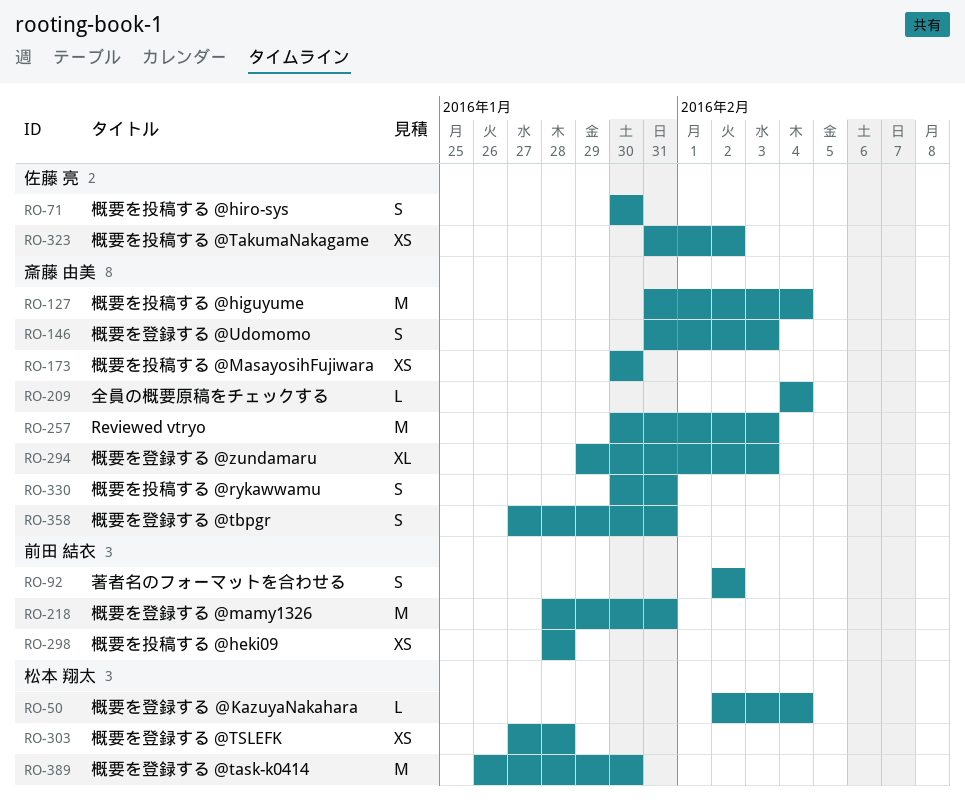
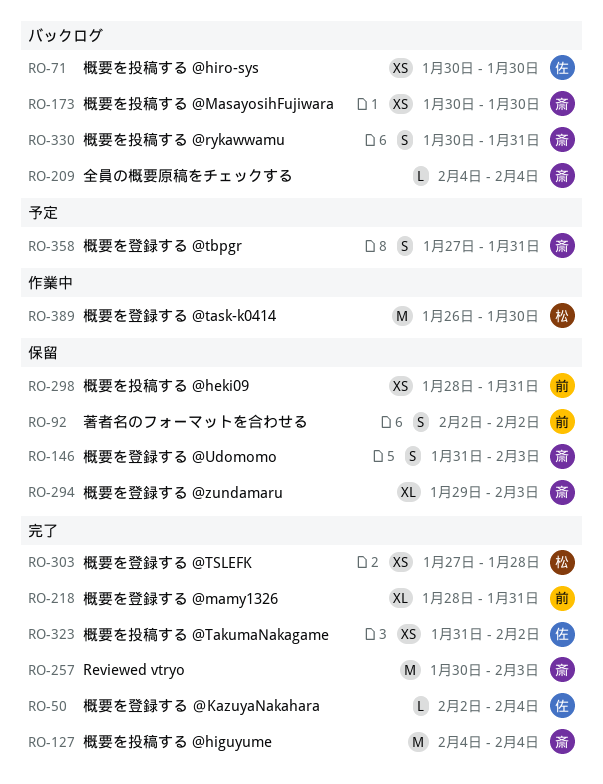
RO-50, owner: 松本 翔太 -> 佐藤 亮
RO-71, estimate: S -> XS
RO-127, start: Jan 31 -> Feb 4
RO-218, estimate: M -> XL
RO-298, due: Jan 28 -> Jan 31

